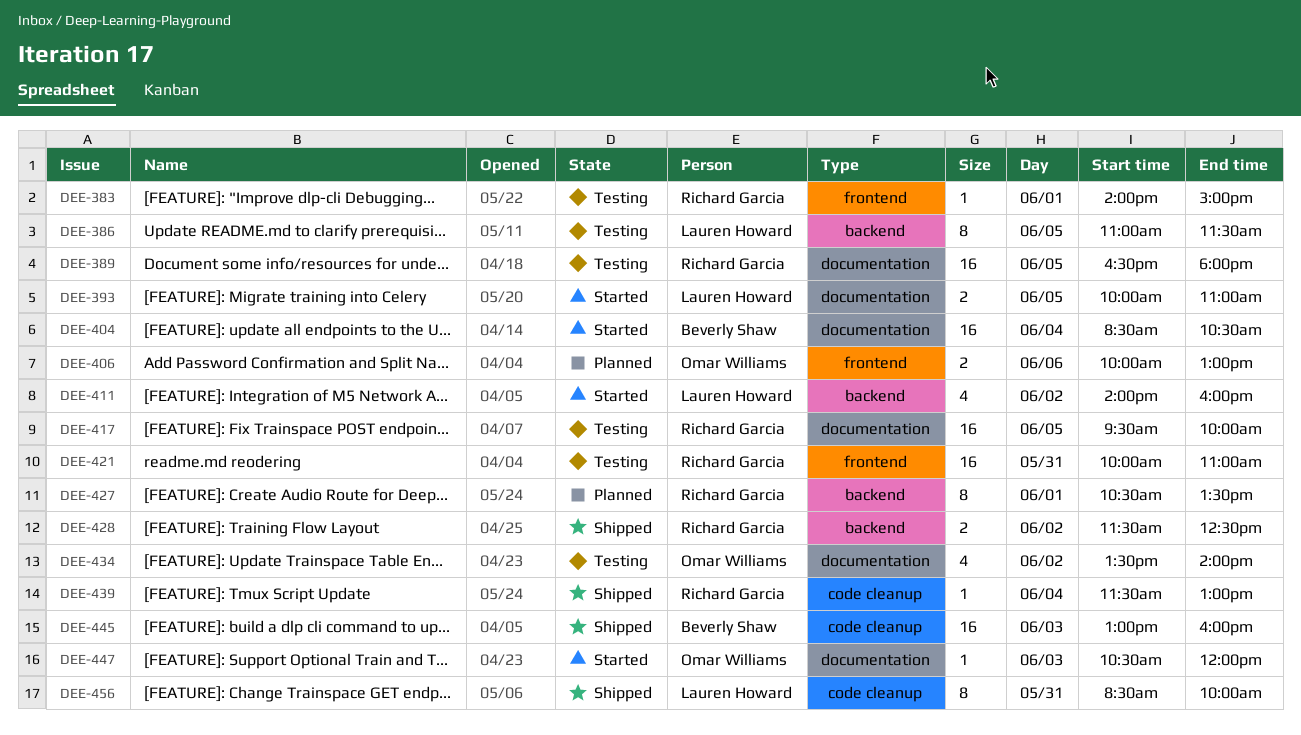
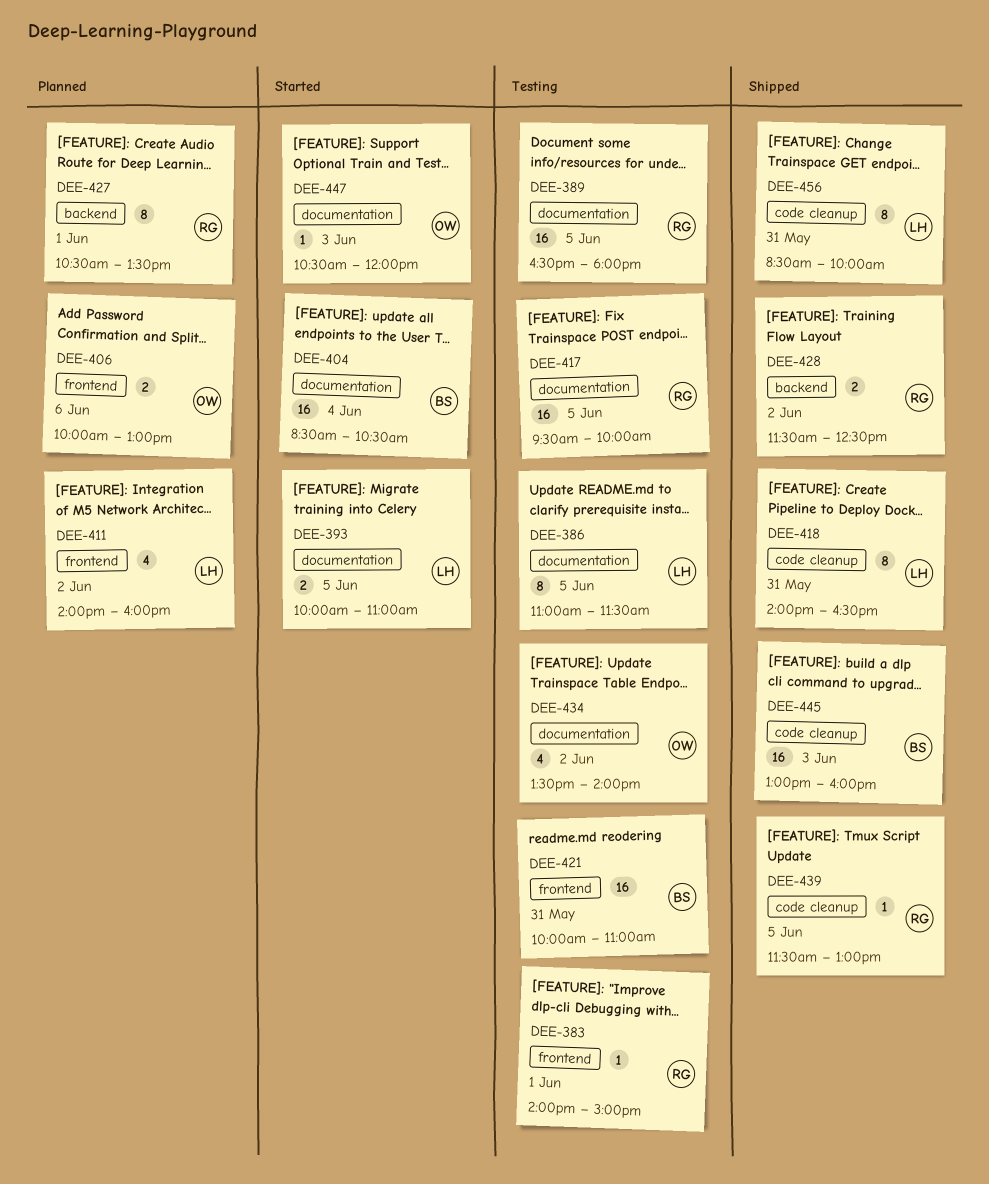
DEE-386, label: backend -> documentation
DEE-411, status: Started -> Planned
DEE-411, label: backend -> frontend
DEE-418: none -> present
DEE-421, owner: Richard Garcia -> Beverly Shaw
DEE-439, day: Jun 4 -> Jun 5

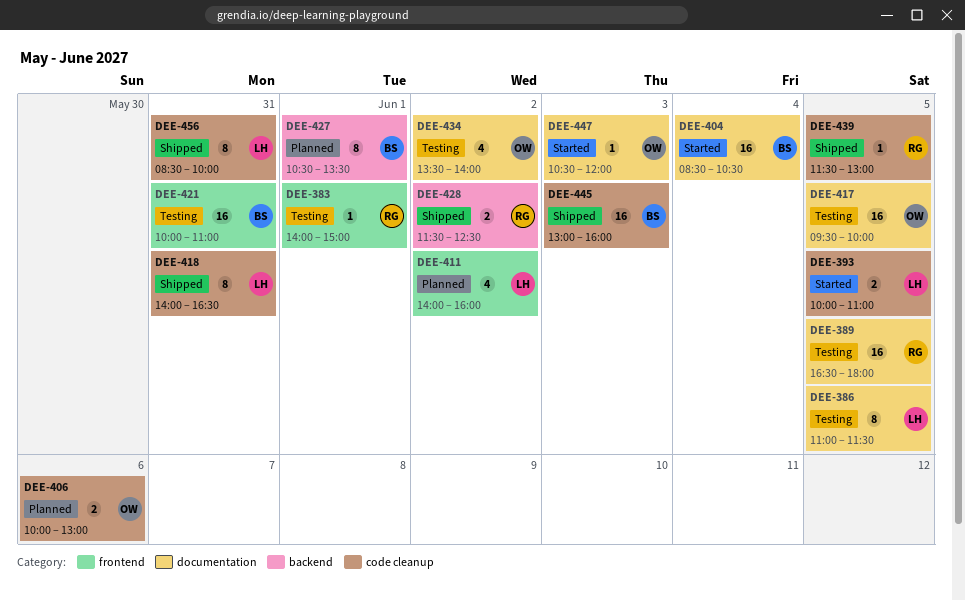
DEE-393, label: documentation -> code cleanup
DEE-406, label: frontend -> code cleanup
DEE-417, owner: RG -> OW
DEE-427, owner: RG -> BS

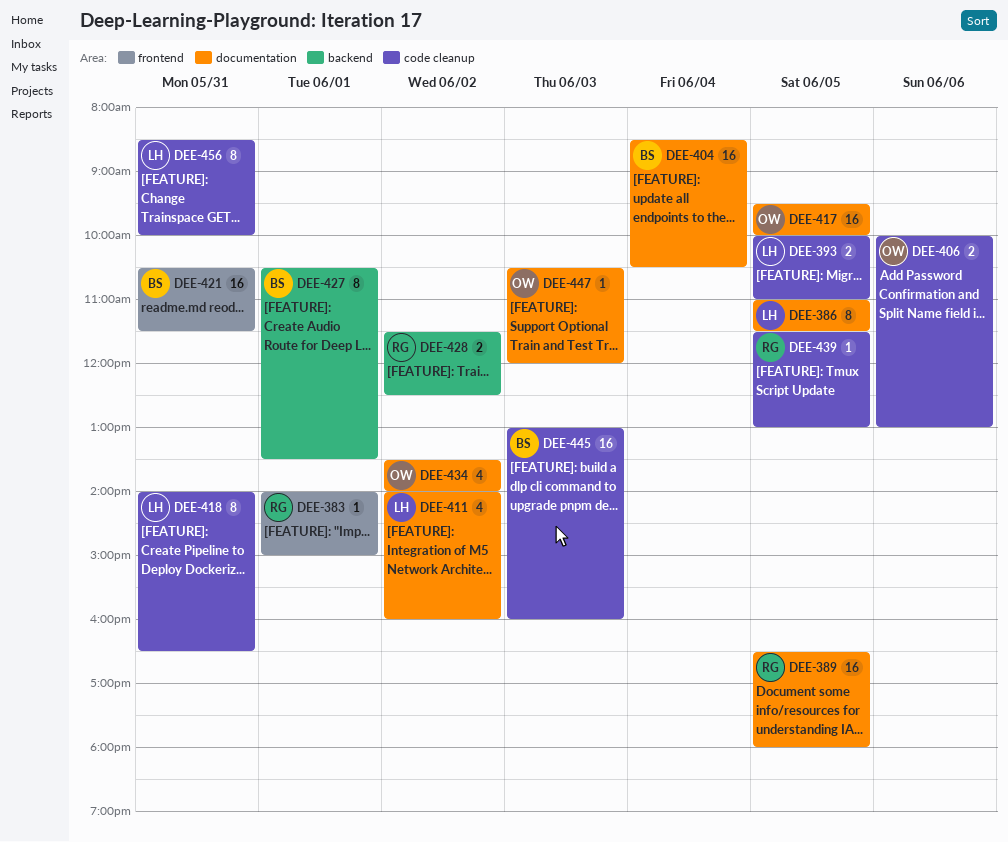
DEE-411, label: frontend -> documentation
DEE-421, begins: 10:00 -> 10:30
DEE-421, ends: 11:00 -> 11:30

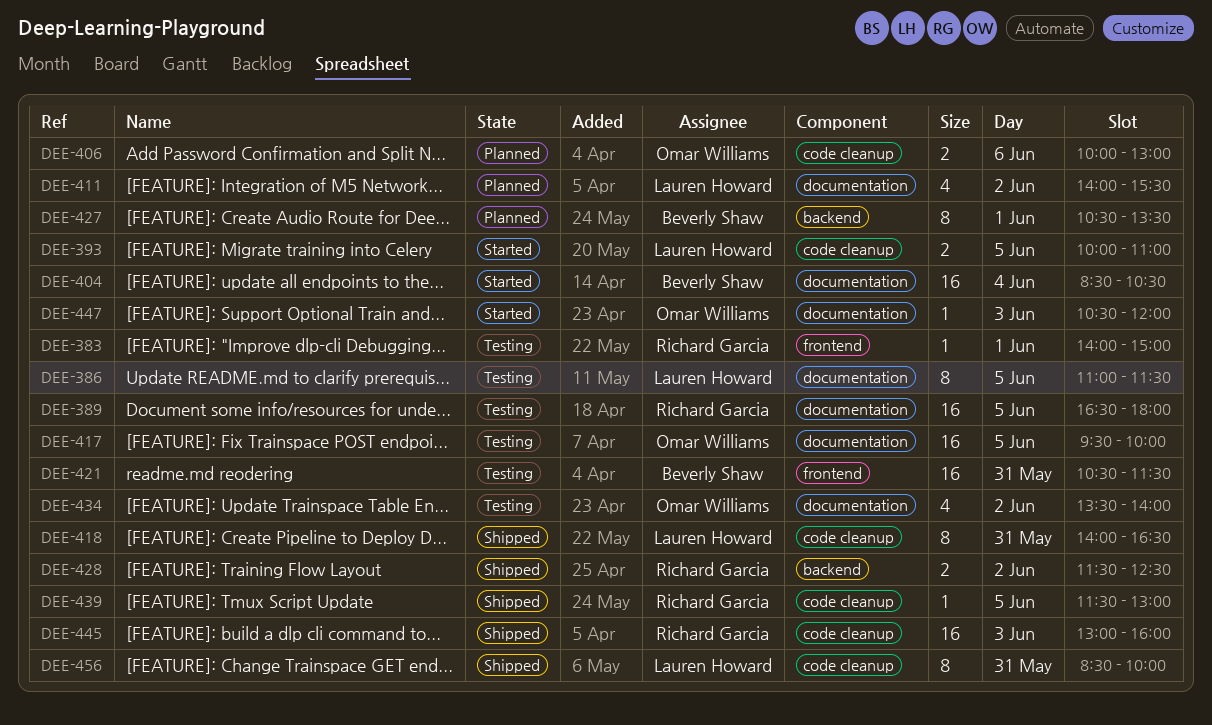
DEE-411, ends: 16:00 -> 15:30
DEE-445, owner: Beverly Shaw -> Richard Garcia

